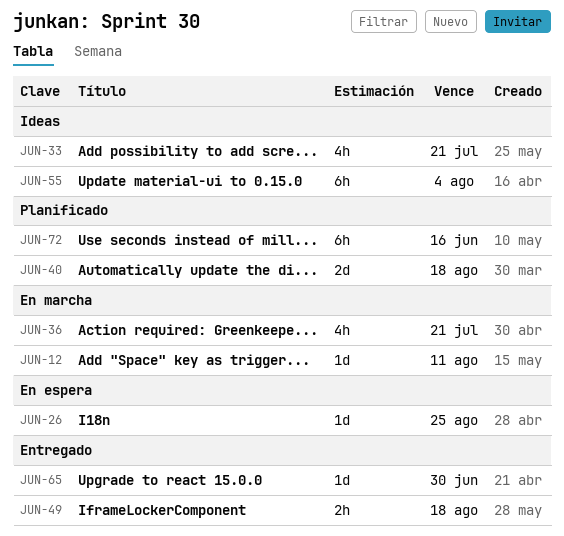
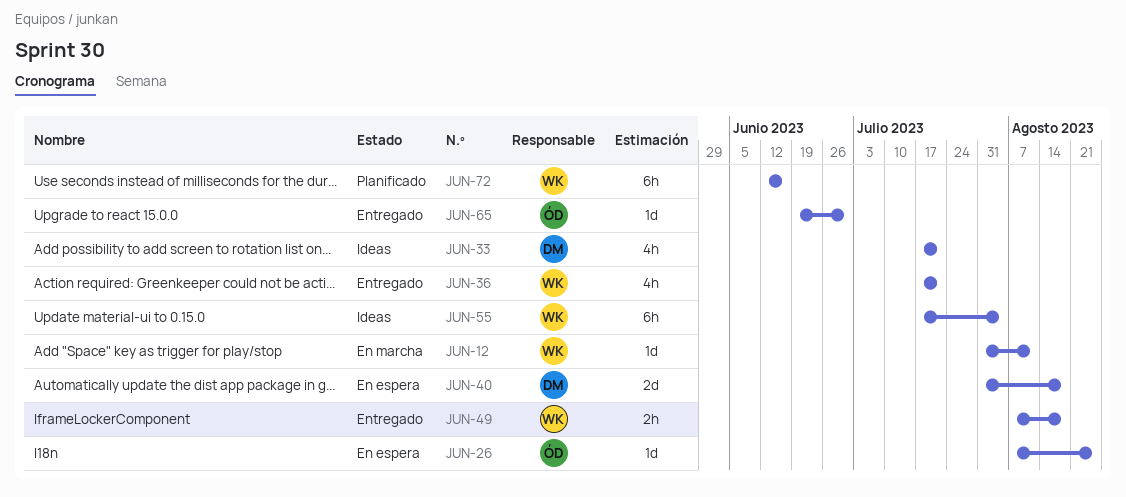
JUN-36, status: En marcha -> Entregado
JUN-40, status: Planificado -> En espera

